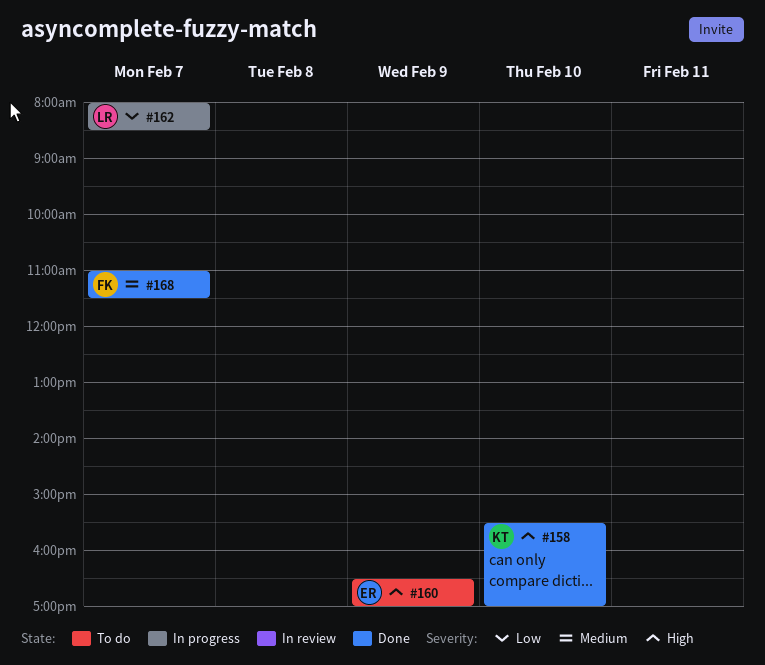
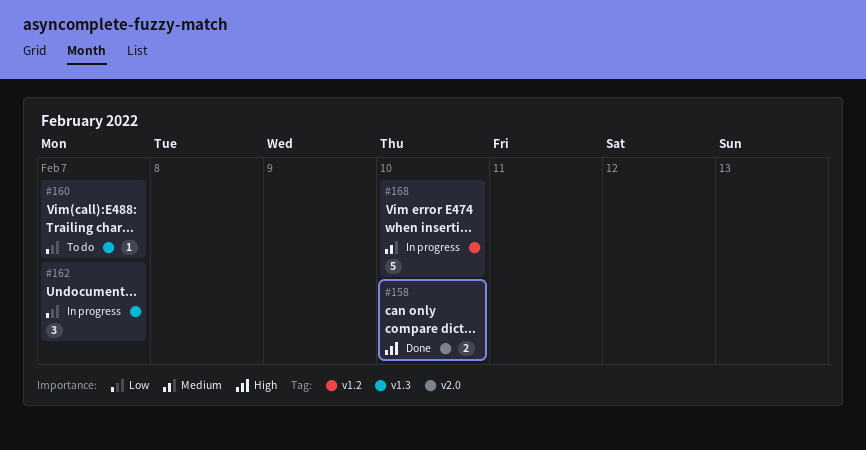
#160, priority: High -> Low
#160, day: Feb 9 -> Feb 7
#168, status: Done -> In progress
#168, day: Feb 7 -> Feb 10

